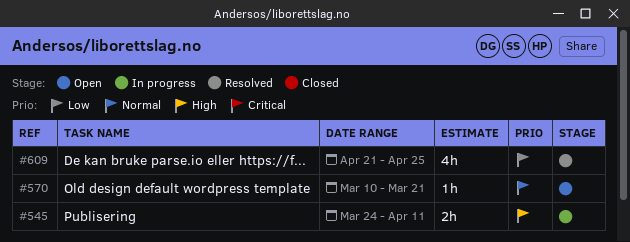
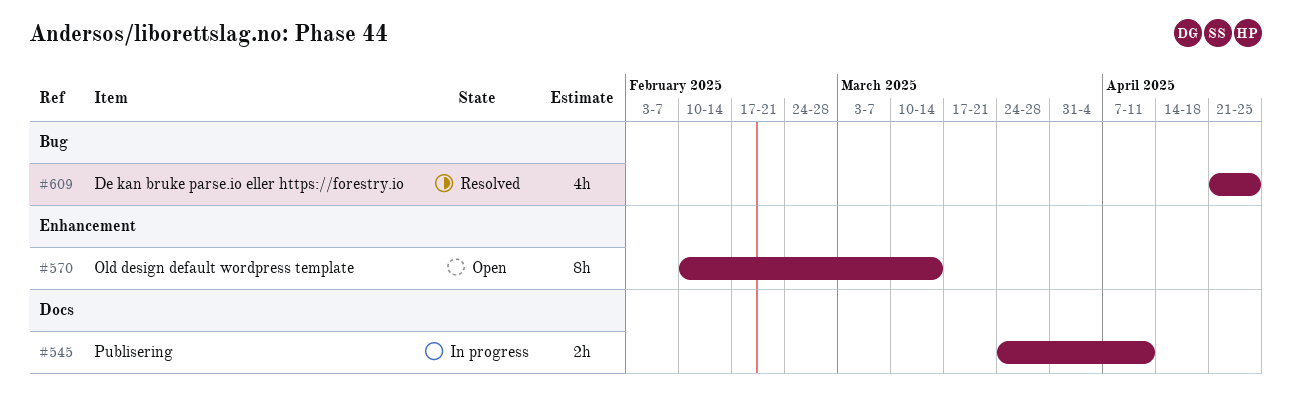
#570, estimate: 1h -> 8h
#570, start: Mar 10 -> Feb 10
#570, due: Mar 21 -> Mar 14

